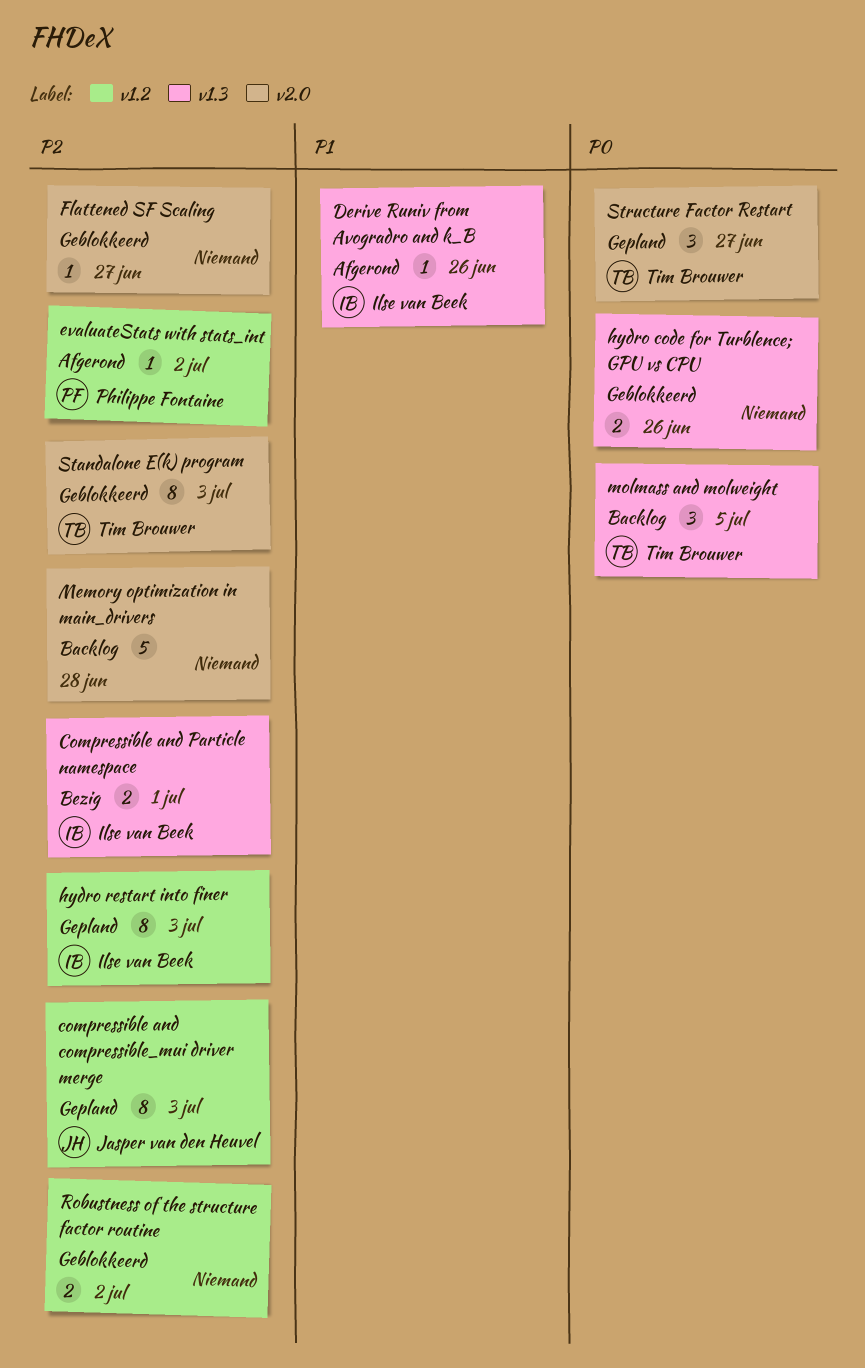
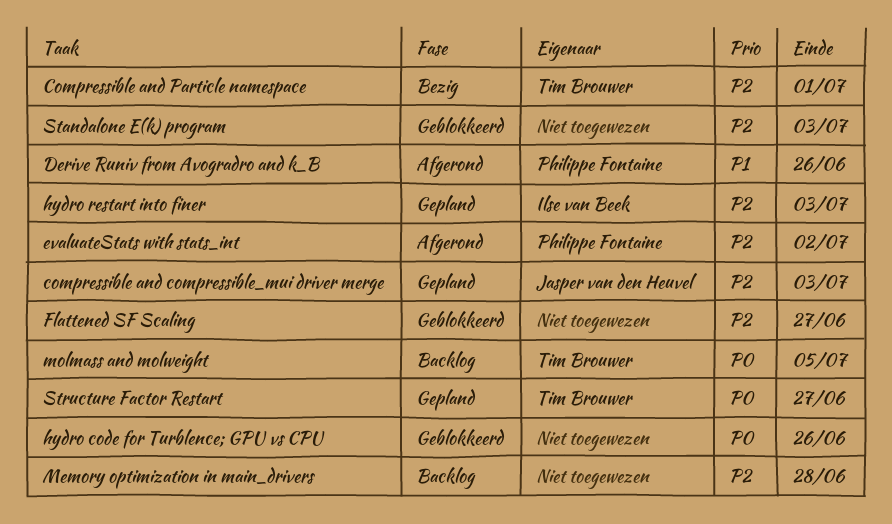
Compressible and Particle namespace, owner: Ilse van Beek -> Tim Brouwer
Derive Runiv from Avogradro and k_B, owner: Ilse van Beek -> Philippe Fontaine
Robustness of the structure factor routine: present -> none
Standalone E(k) program, owner: Tim Brouwer -> none

